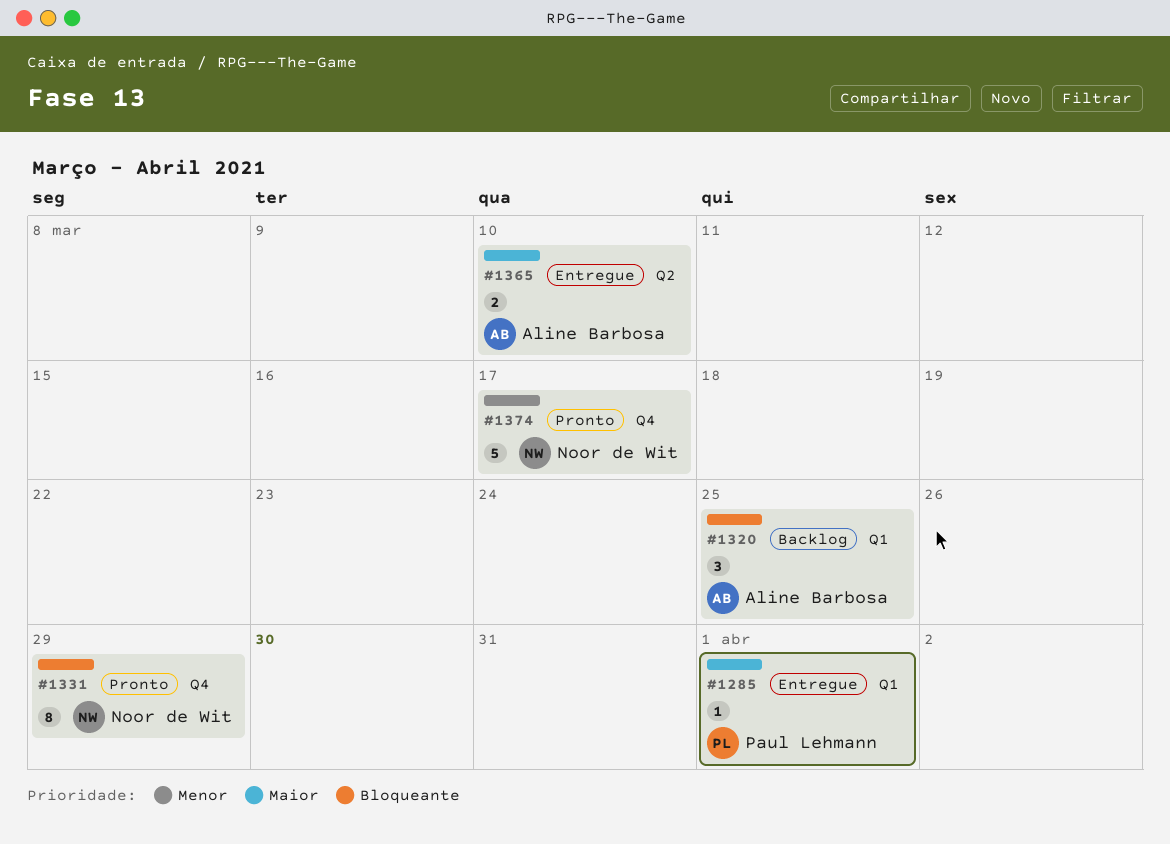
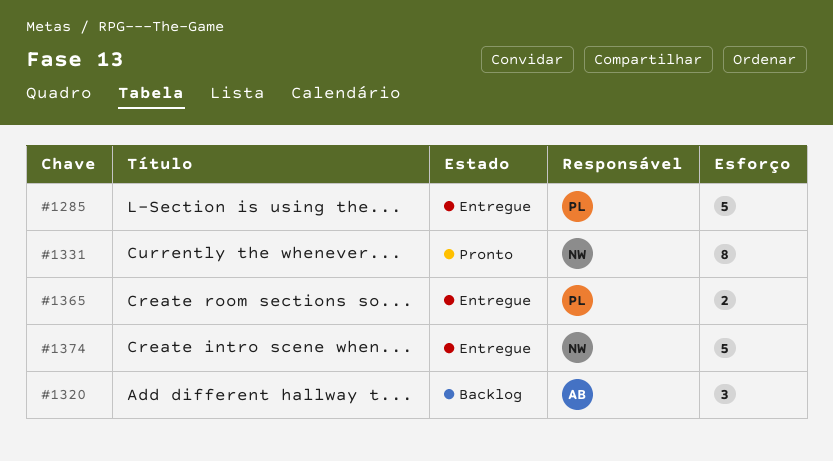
#1285, estimate: 1 -> 5
#1365, owner: Aline Barbosa -> Paul Lehmann
#1374, status: Pronto -> Entregue

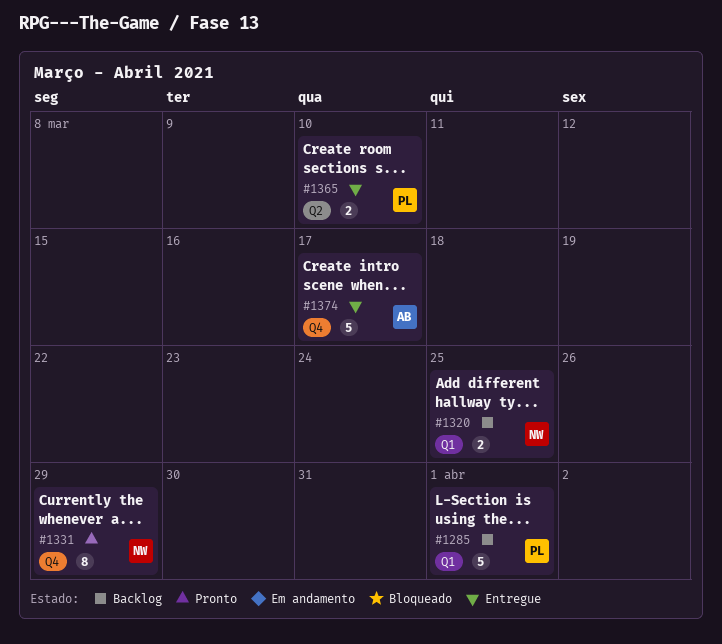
#1285, status: Entregue -> Backlog
#1320, owner: AB -> NW
#1320, estimate: 3 -> 2
#1374, owner: NW -> AB

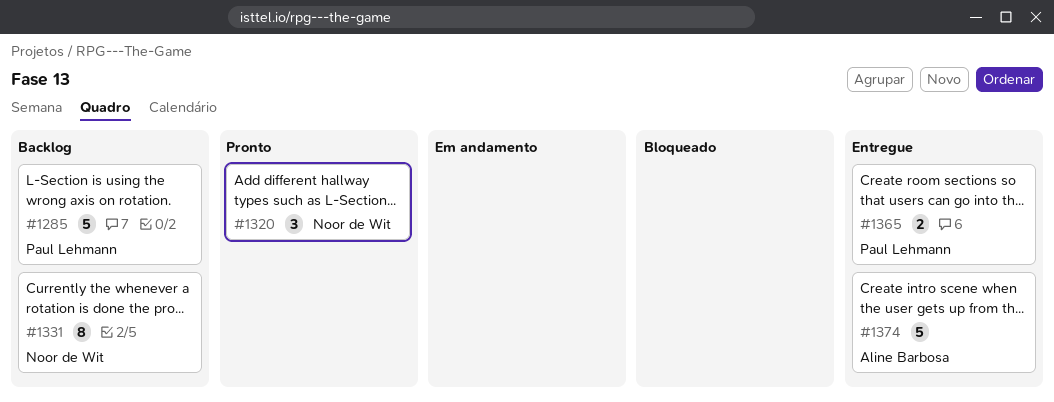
#1320, status: Backlog -> Pronto
#1320, estimate: 2 -> 3
#1331, status: Pronto -> Backlog

